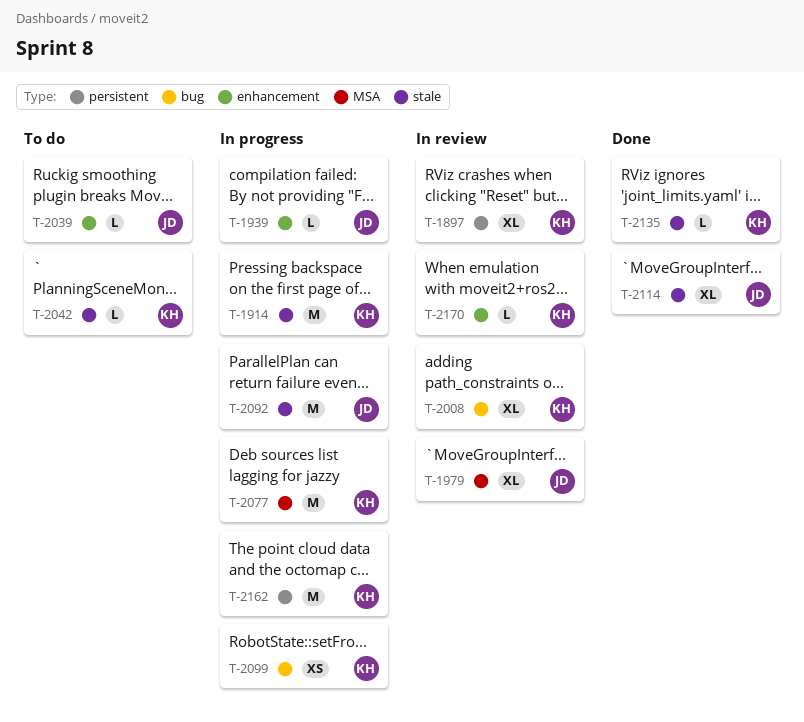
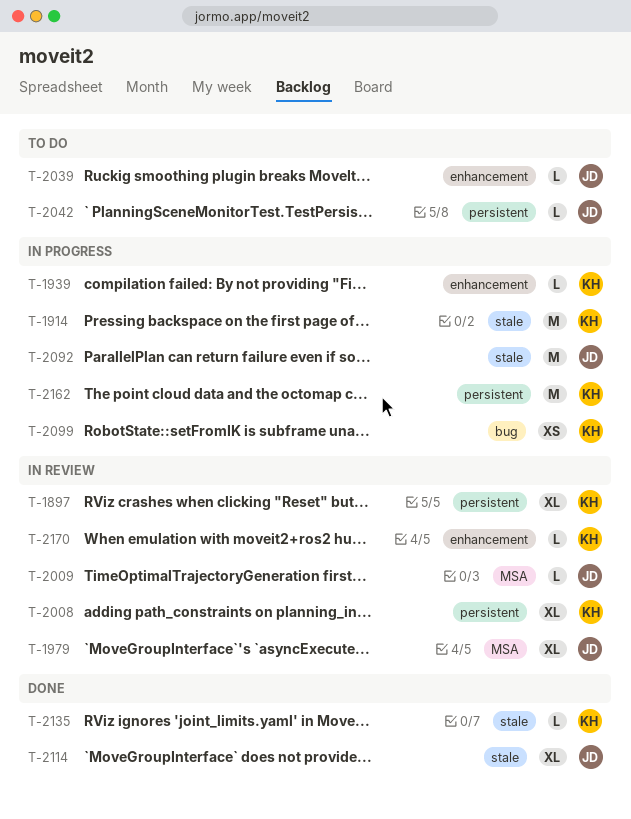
T-1939, owner: JD -> KH
T-2008, label: bug -> persistent
T-2009: none -> present
T-2042, owner: KH -> JD
T-2042, label: stale -> persistent
T-2077: present -> none

